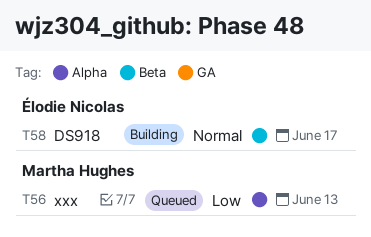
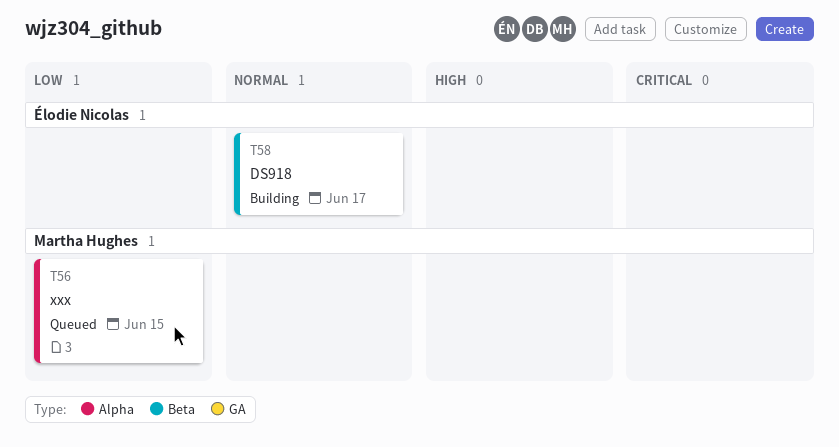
T56, due: Jun 13 -> Jun 15

